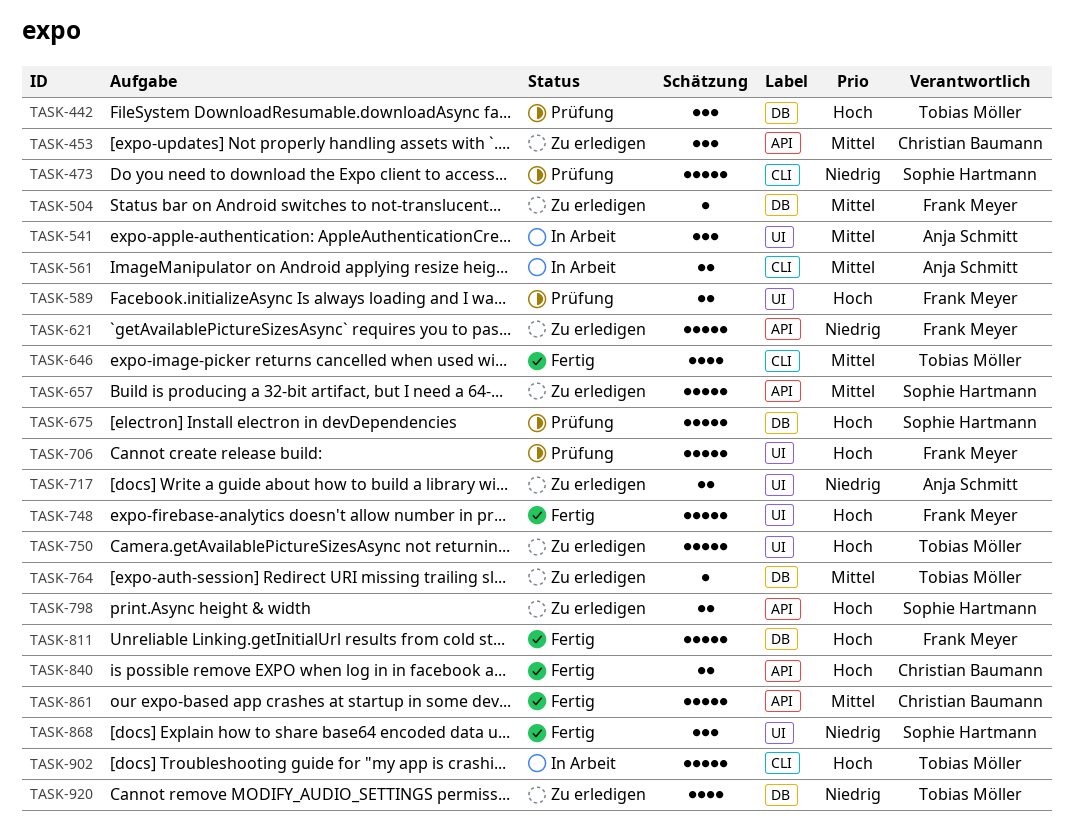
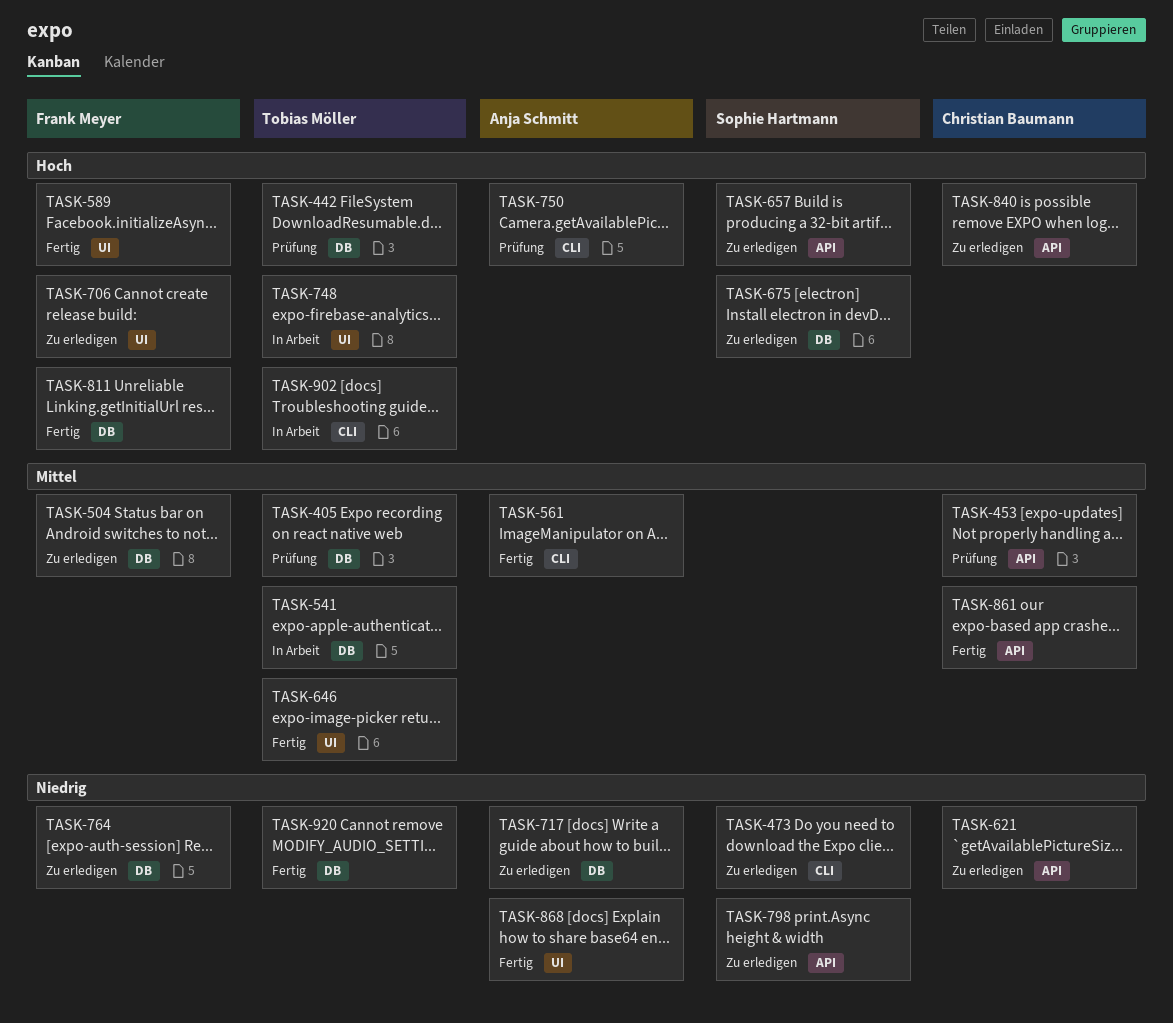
TASK-405: none -> present
TASK-453, status: Zu erledigen -> Prüfung
TASK-473, status: Prüfung -> Zu erledigen
TASK-541, owner: Anja Schmitt -> Tobias Möller
TASK-541, label: UI -> DB
TASK-561, status: In Arbeit -> Fertig
TASK-589, status: Prüfung -> Fertig
TASK-621, owner: Frank Meyer -> Christian Baumann
TASK-646, label: CLI -> UI
TASK-657, priority: Mittel -> Hoch
TASK-675, status: Prüfung -> Zu erledigen
TASK-706, status: Prüfung -> Zu erledigen
TASK-717, label: UI -> DB
TASK-748, status: Fertig -> In Arbeit
TASK-748, owner: Frank Meyer -> Tobias Möller
TASK-750, status: Zu erledigen -> Prüfung
TASK-750, owner: Tobias Möller -> Anja Schmitt
TASK-750, label: UI -> CLI
TASK-764, owner: Tobias Möller -> Frank Meyer
TASK-764, priority: Mittel -> Niedrig
TASK-798, priority: Hoch -> Niedrig
TASK-840, status: Fertig -> Zu erledigen
TASK-868, owner: Sophie Hartmann -> Anja Schmitt
TASK-920, status: Zu erledigen -> Fertig

